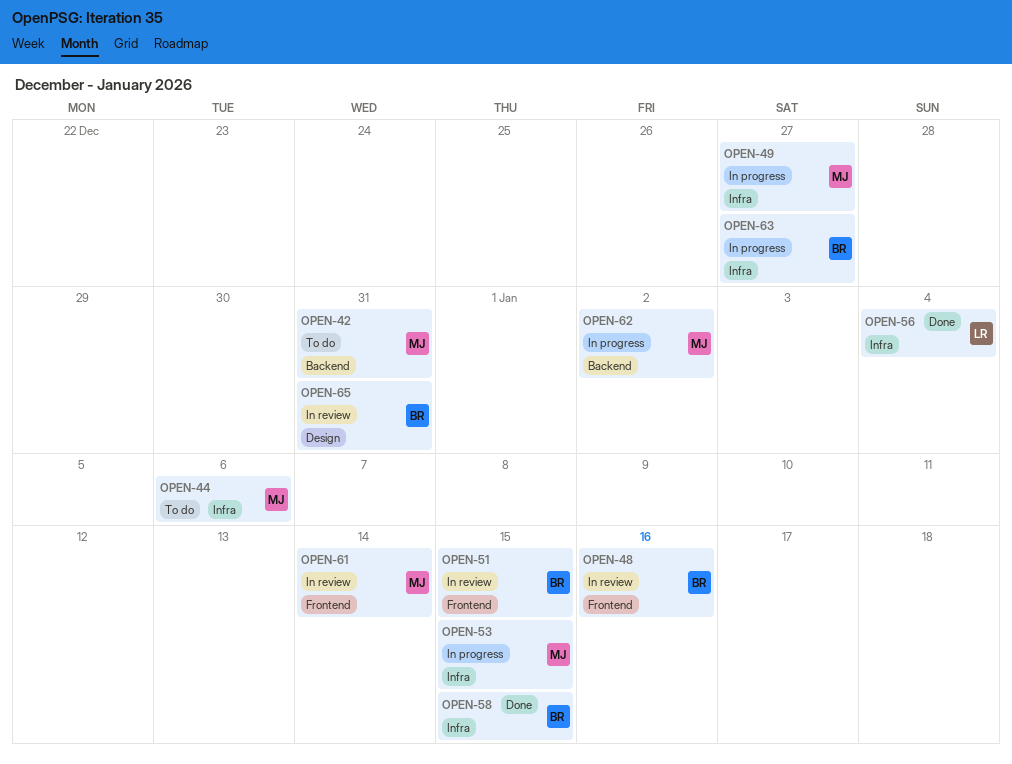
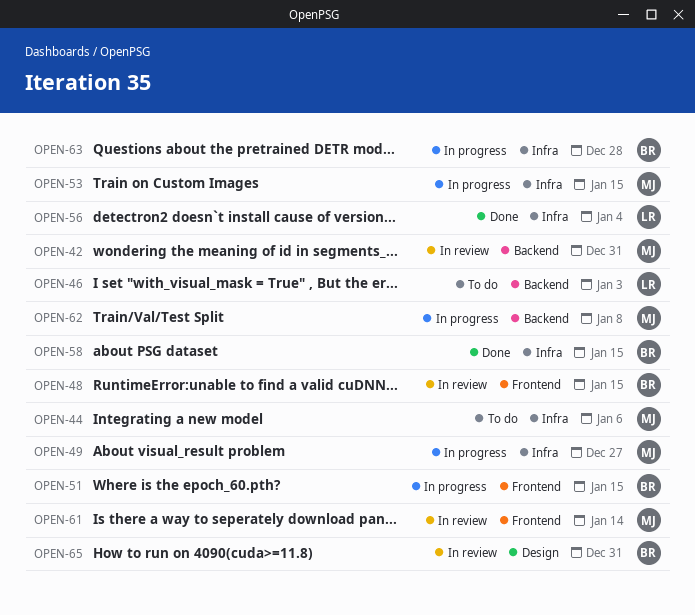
OPEN-42, status: To do -> In review
OPEN-46: none -> present
OPEN-48, due: Jan 16 -> Jan 15
OPEN-51, status: In review -> In progress
OPEN-62, due: Jan 2 -> Jan 8
OPEN-63, due: Dec 27 -> Dec 28

